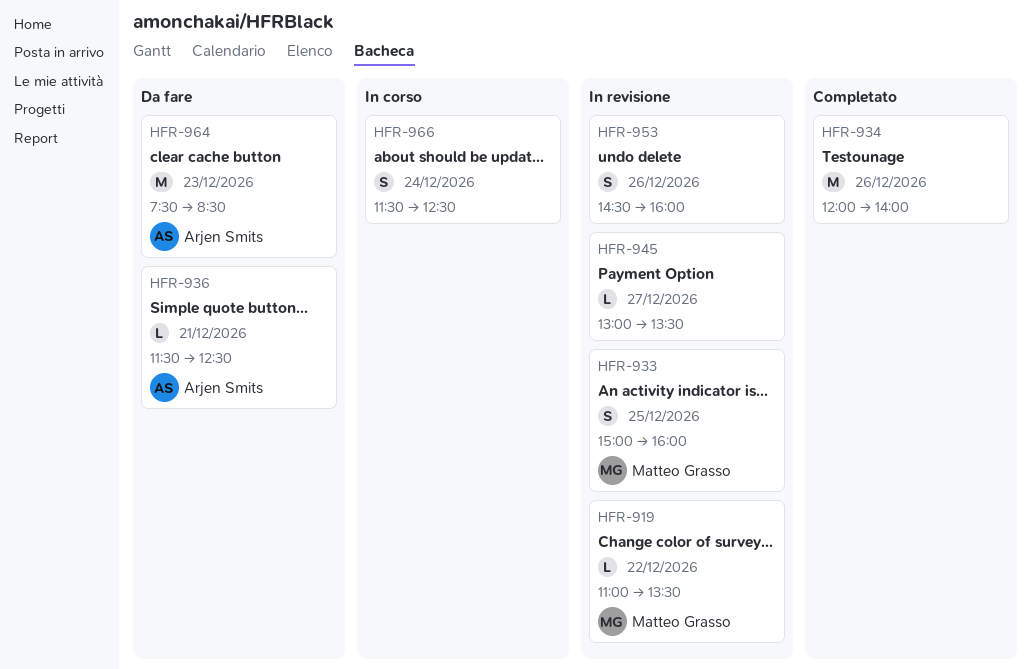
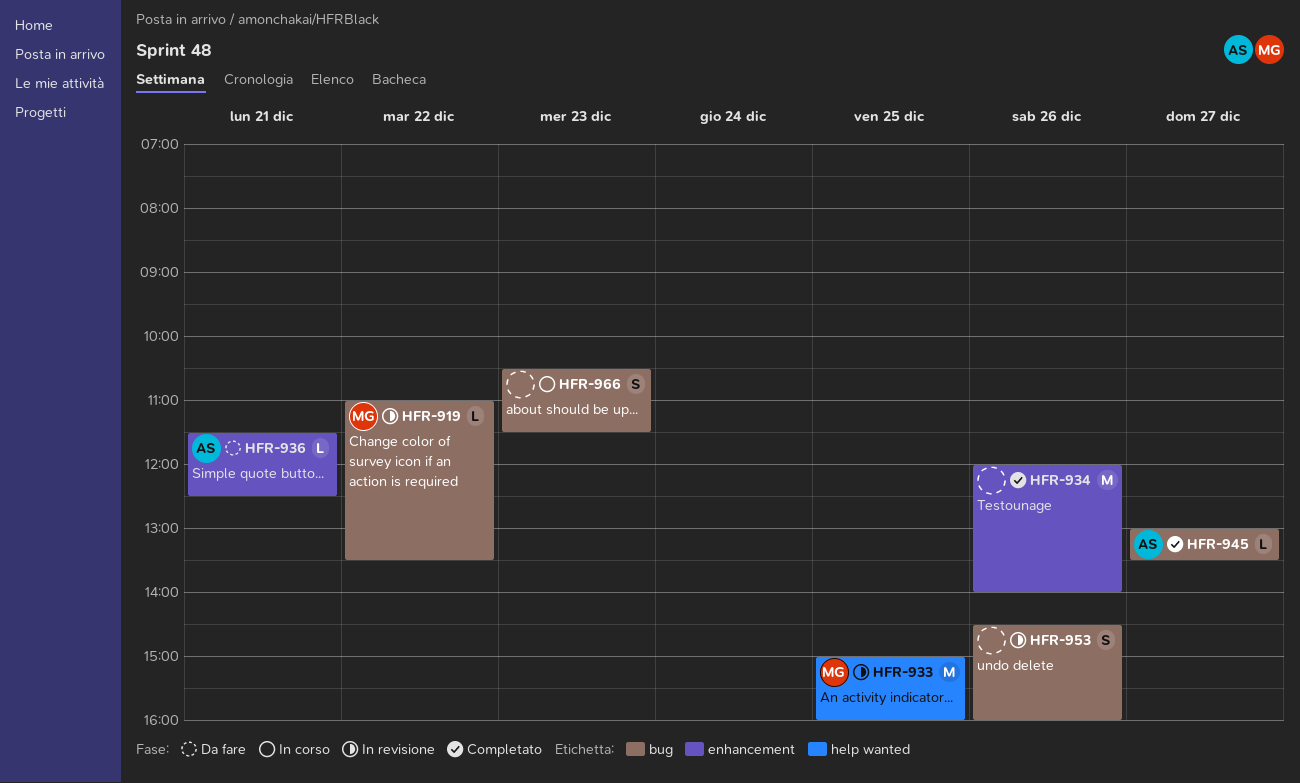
HFR-933, estimate: S -> M
HFR-945, status: In revisione -> Completato
HFR-945, owner: none -> Arjen Smits
HFR-964: present -> none
HFR-966, day: Dec 24 -> Dec 23
HFR-966, begins: 11:30 -> 10:30
HFR-966, ends: 12:30 -> 11:30

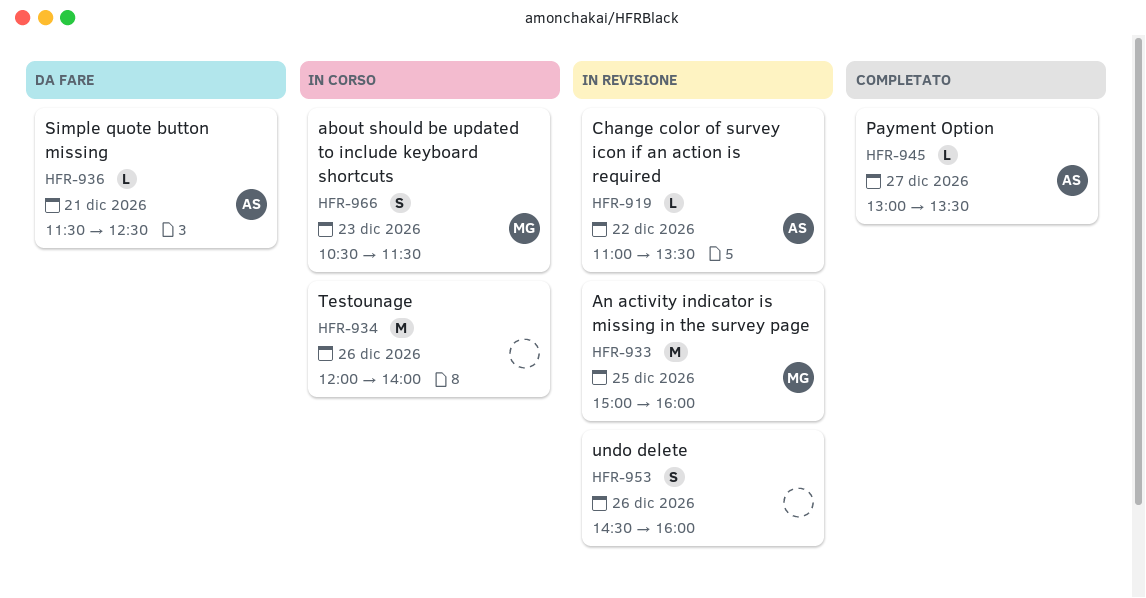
HFR-919, owner: MG -> AS
HFR-934, status: Completato -> In corso
HFR-966, owner: none -> MG

